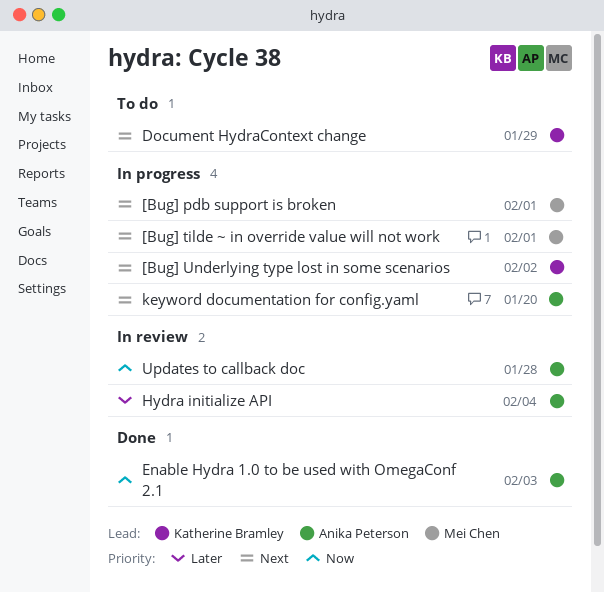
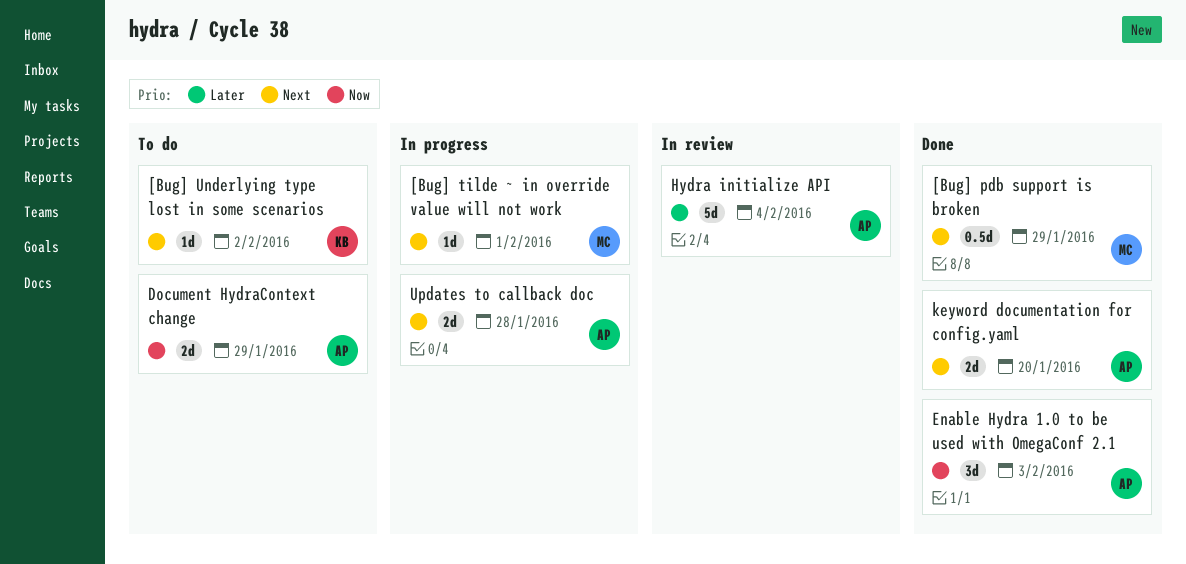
[Bug] pdb support is broken, status: In progress -> Done
[Bug] pdb support is broken, due: Feb 1 -> Jan 29
[Bug] Underlying type lost in some scenarios, status: In progress -> To do
Document HydraContext change, owner: Katherine Bramley -> Anika Peterson
Document HydraContext change, priority: Next -> Now
keyword documentation for config.yaml, status: In progress -> Done
Updates to callback doc, status: In review -> In progress
Updates to callback doc, priority: Now -> Next

